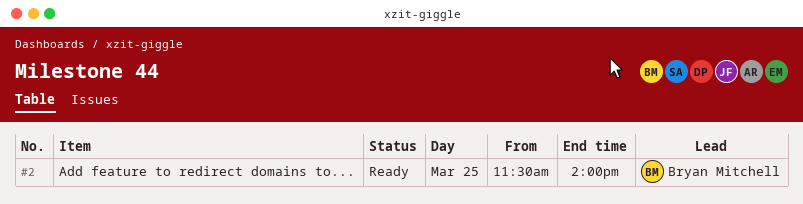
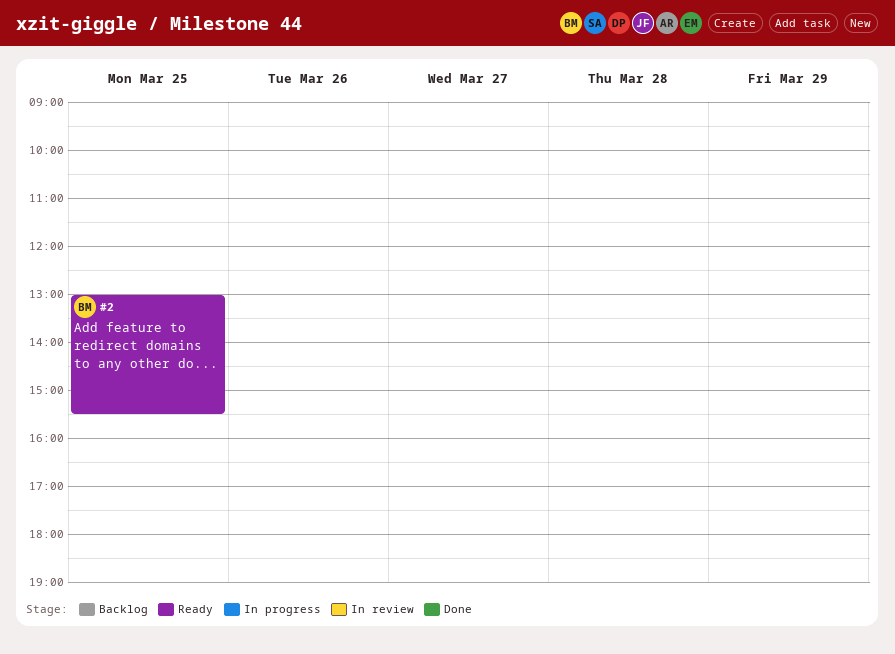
#2, begins: 11:30 -> 13:00
#2, ends: 14:00 -> 15:30

